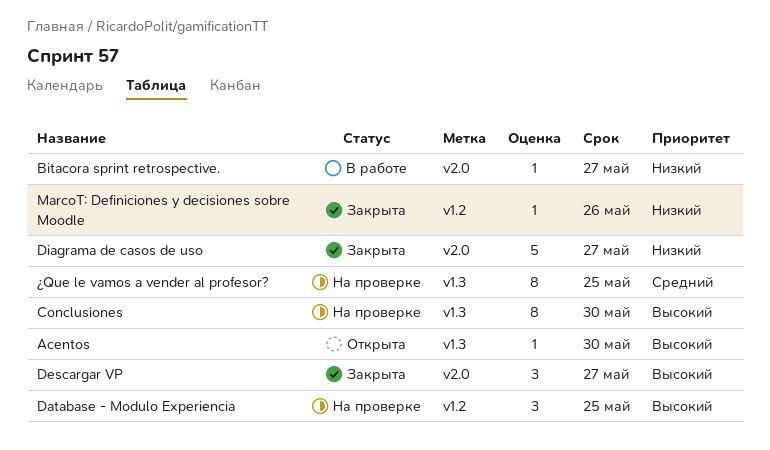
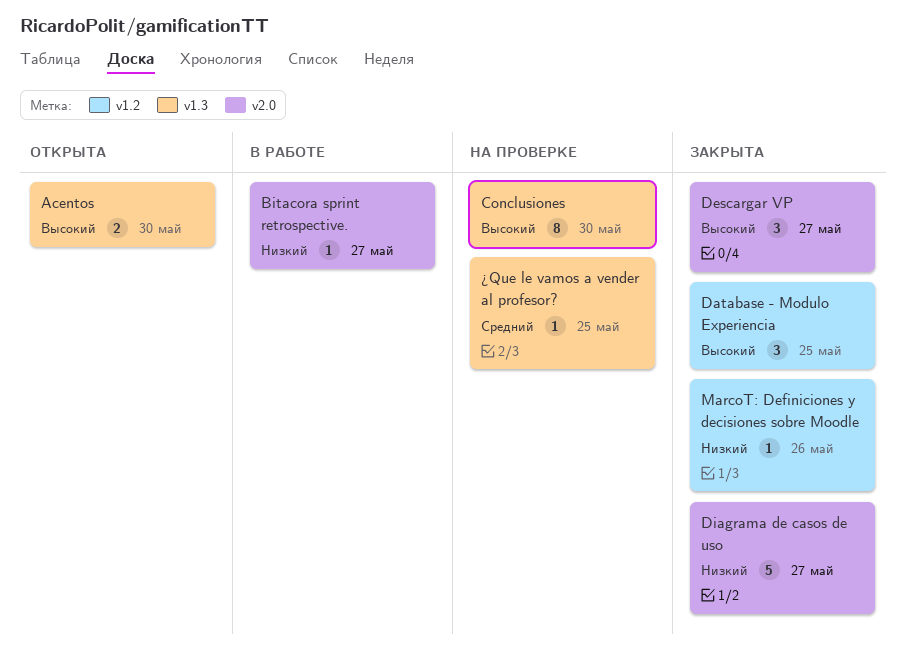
Acentos, estimate: 1 -> 2
Database - Modulo Experiencia, status: На проверке -> Закрыта
¿Que le vamos a vender al profesor?, estimate: 8 -> 1

